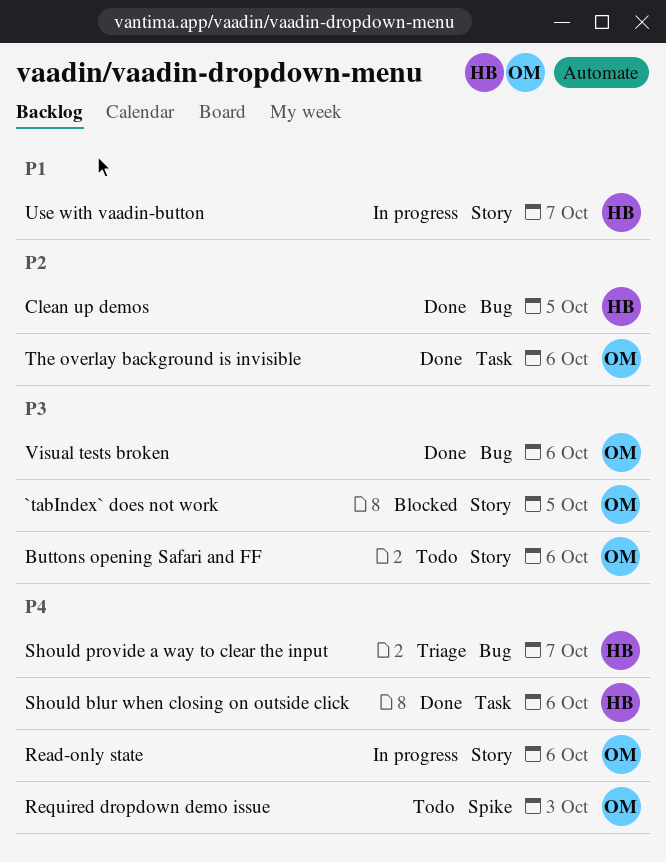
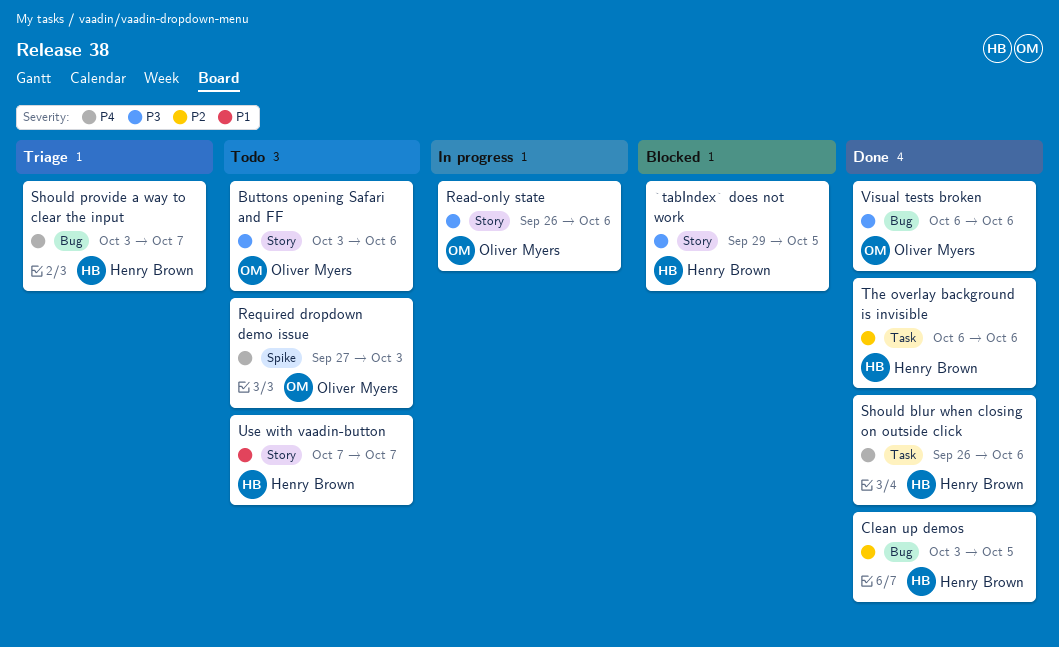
`tabIndex` does not work, owner: Oliver Myers -> Henry Brown
Read-only state, priority: P4 -> P3
The overlay background is invisible, owner: Oliver Myers -> Henry Brown
Use with vaadin-button, status: In progress -> Todo

